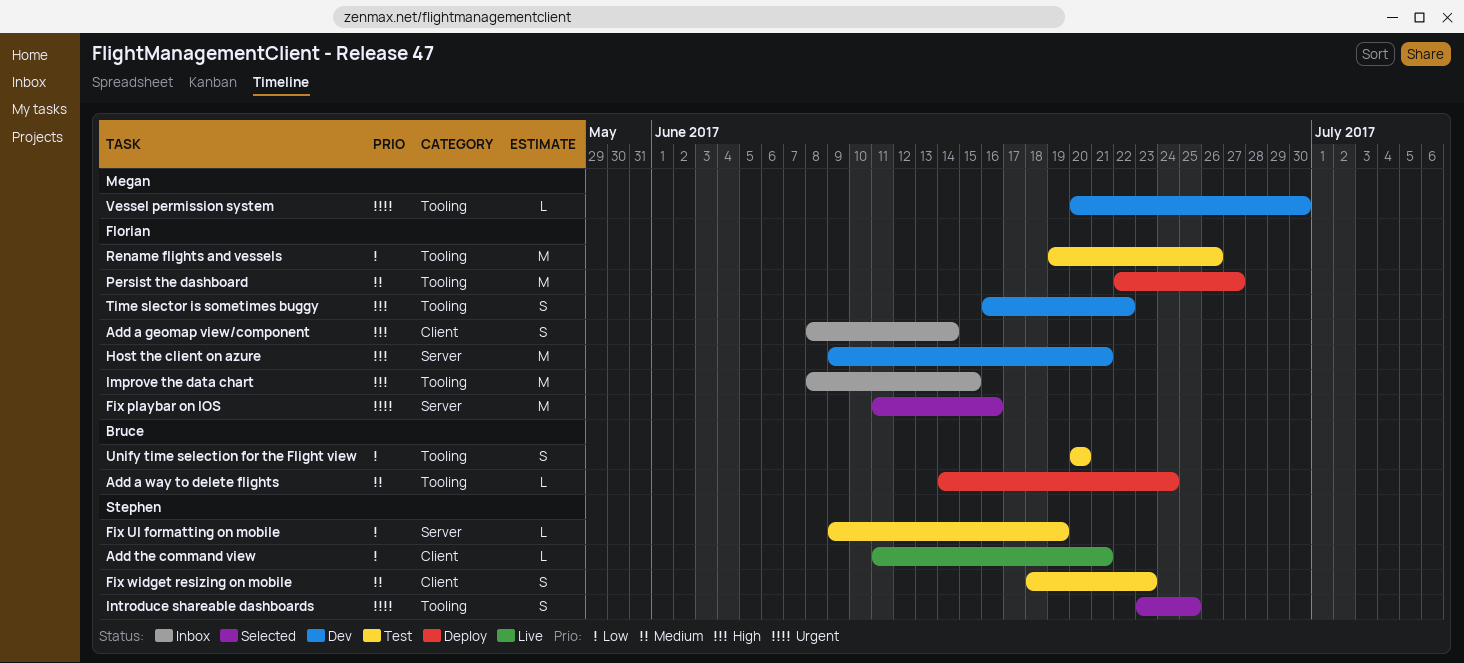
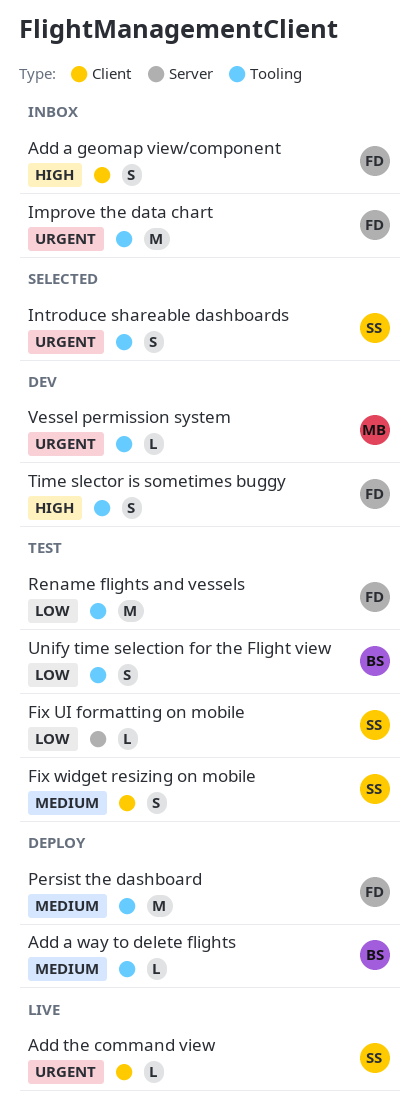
Add the command view, priority: Low -> Urgent
Fix playbar on IOS: present -> none
Host the client on azure: present -> none
Improve the data chart, priority: High -> Urgent

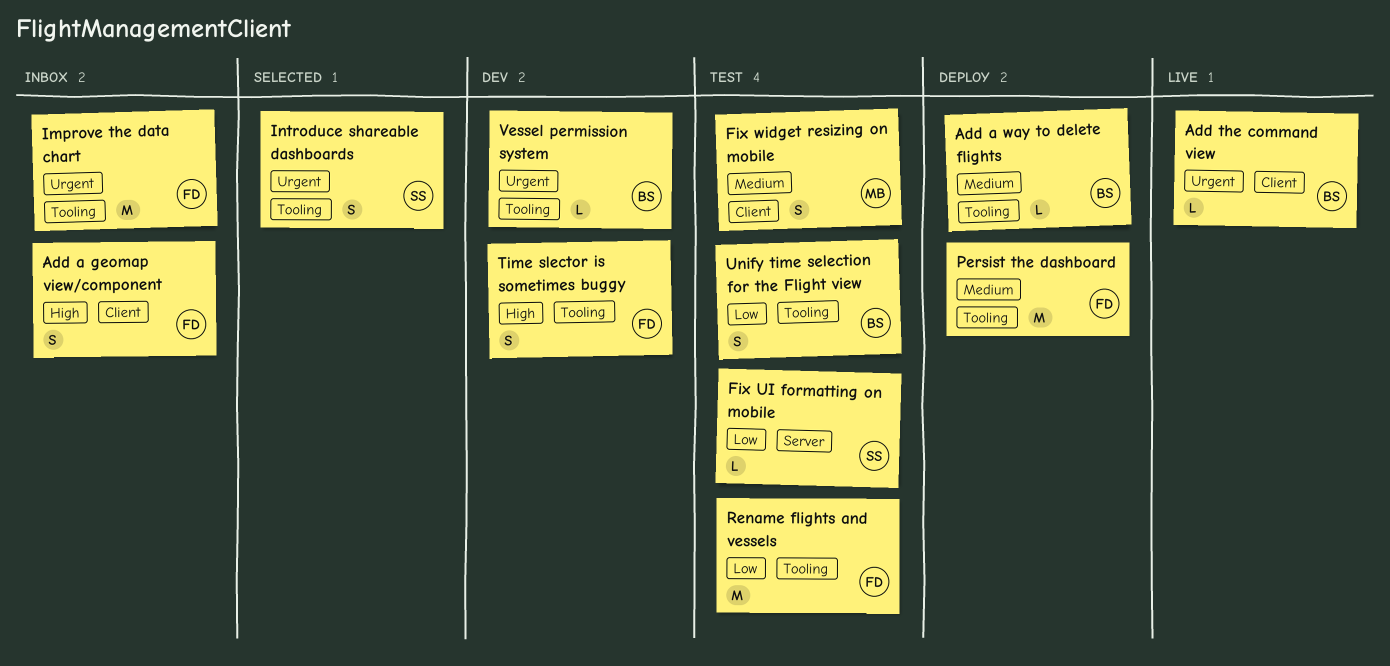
Add the command view, owner: SS -> BS
Fix widget resizing on mobile, owner: SS -> MB
Vessel permission system, owner: MB -> BS

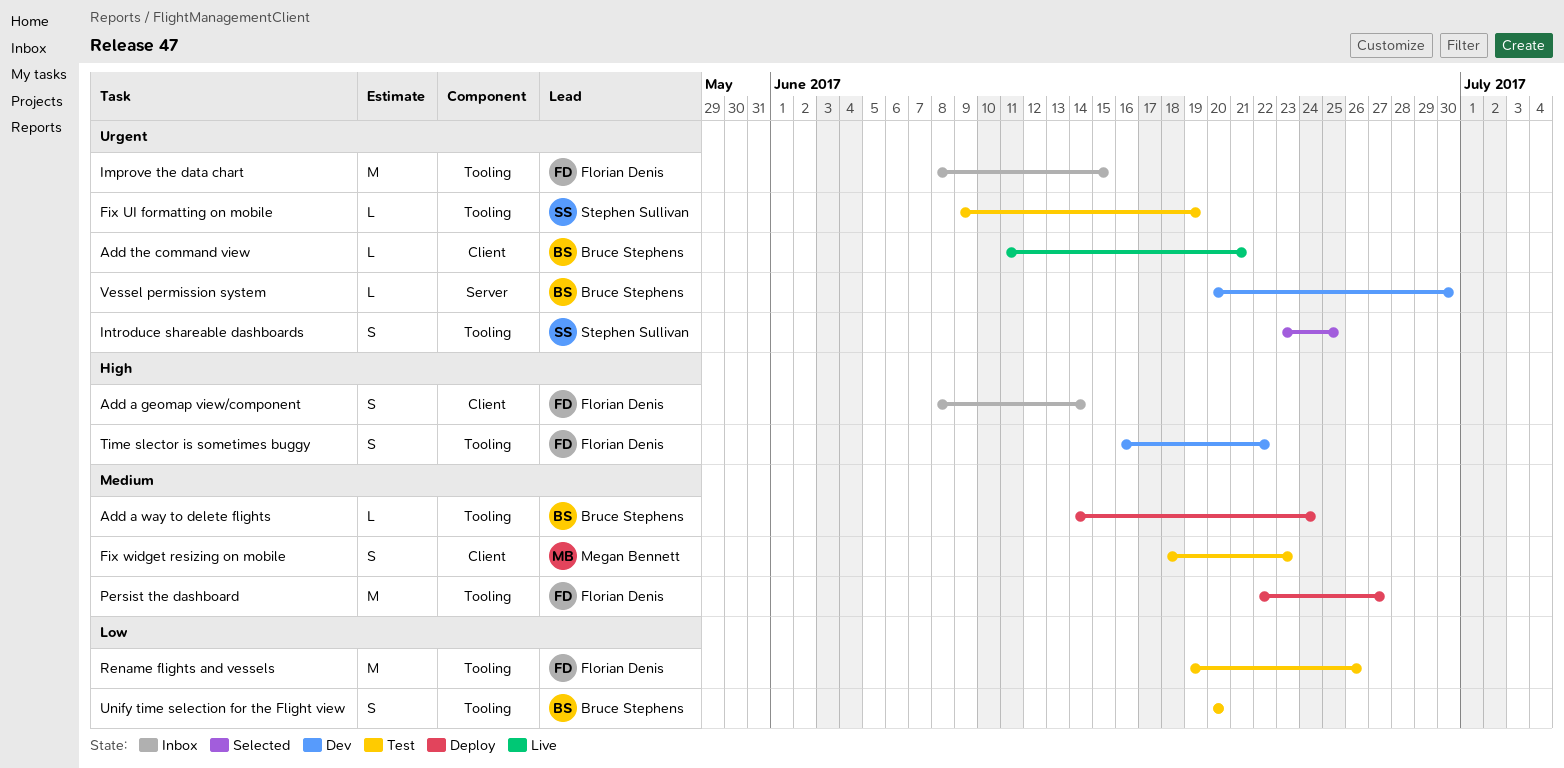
Fix UI formatting on mobile, priority: Low -> Urgent
Fix UI formatting on mobile, label: Server -> Tooling
Vessel permission system, label: Tooling -> Server

